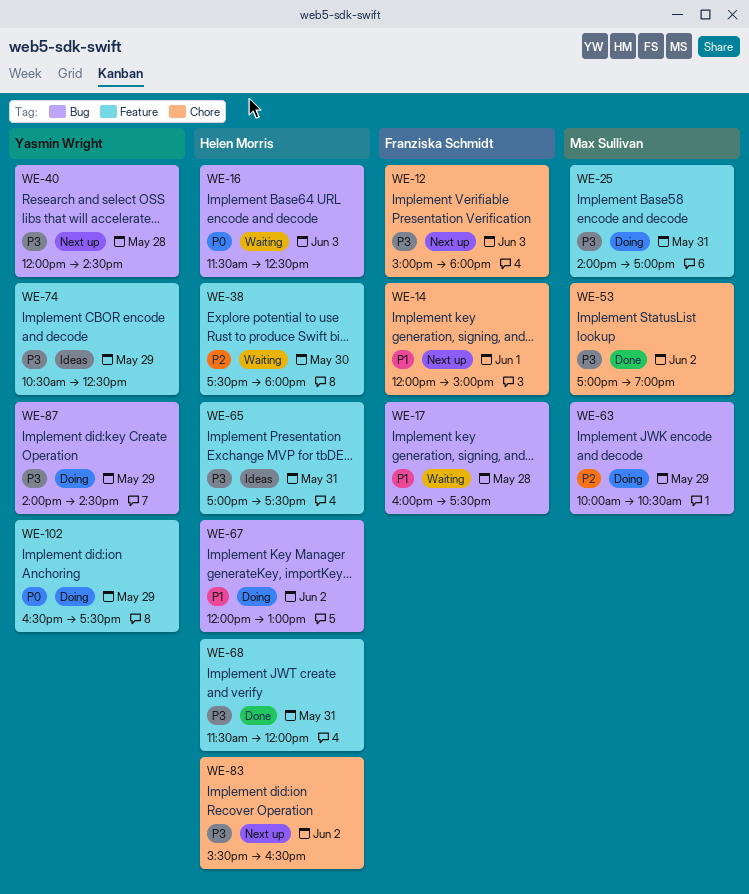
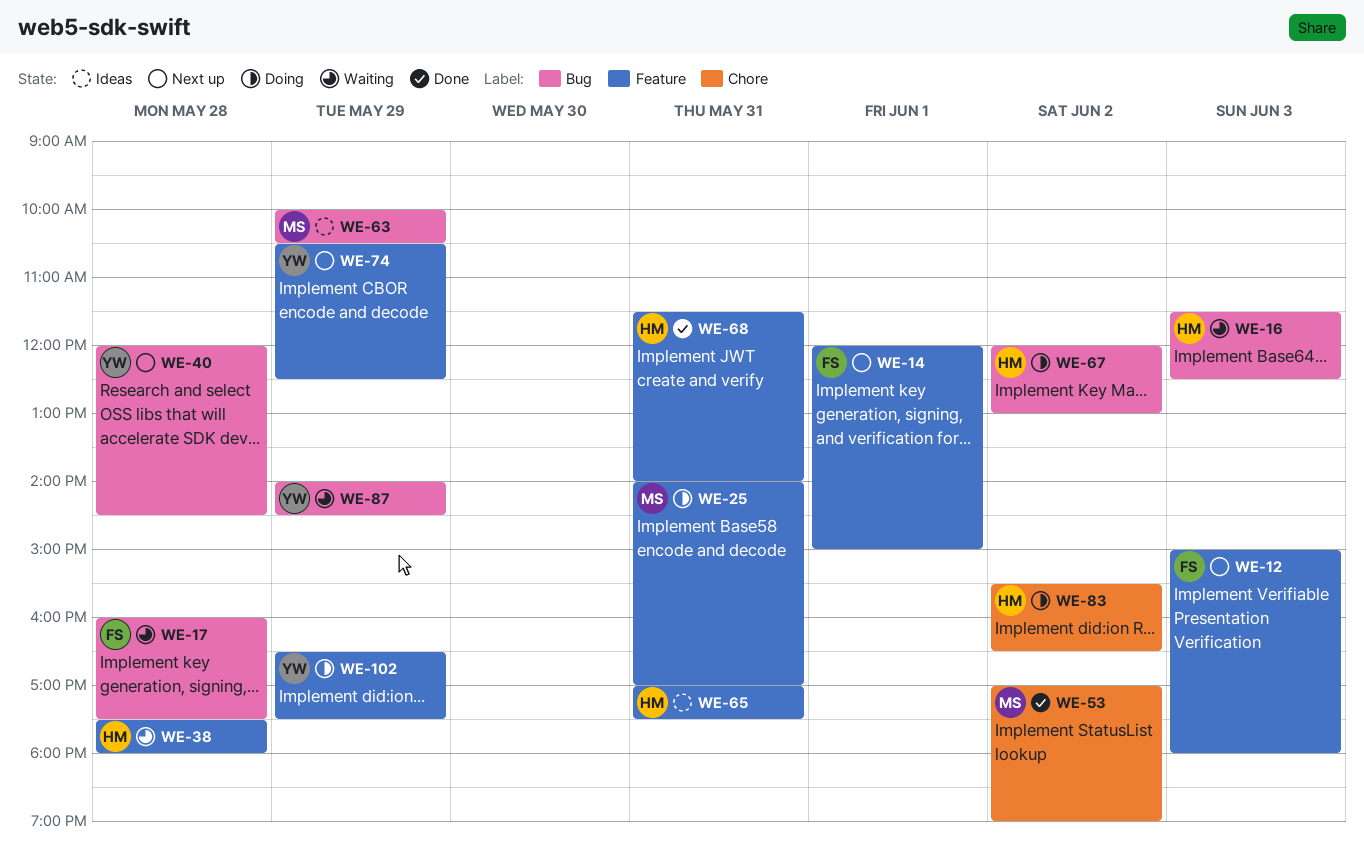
WE-12, label: Chore -> Feature
WE-14, label: Chore -> Feature
WE-38, day: May 30 -> May 28
WE-63, status: Doing -> Ideas
WE-68, ends: 12:00 -> 14:00
WE-74, status: Ideas -> Next up
WE-83, status: Next up -> Doing
WE-87, status: Doing -> Waiting

